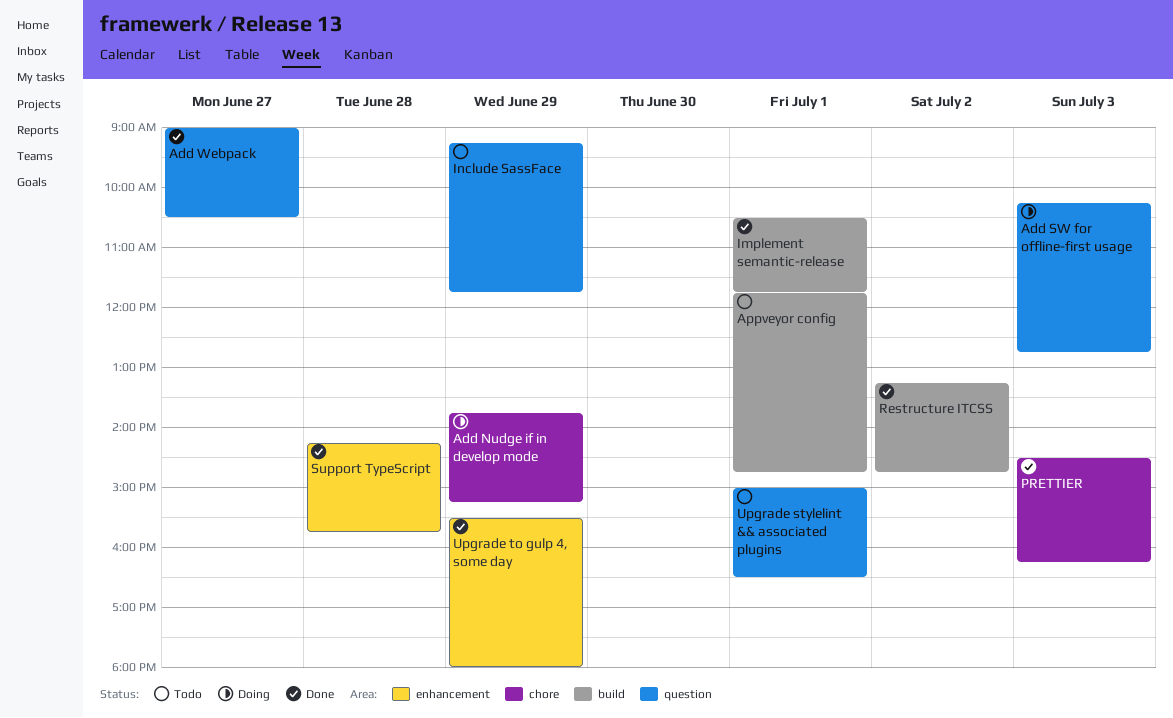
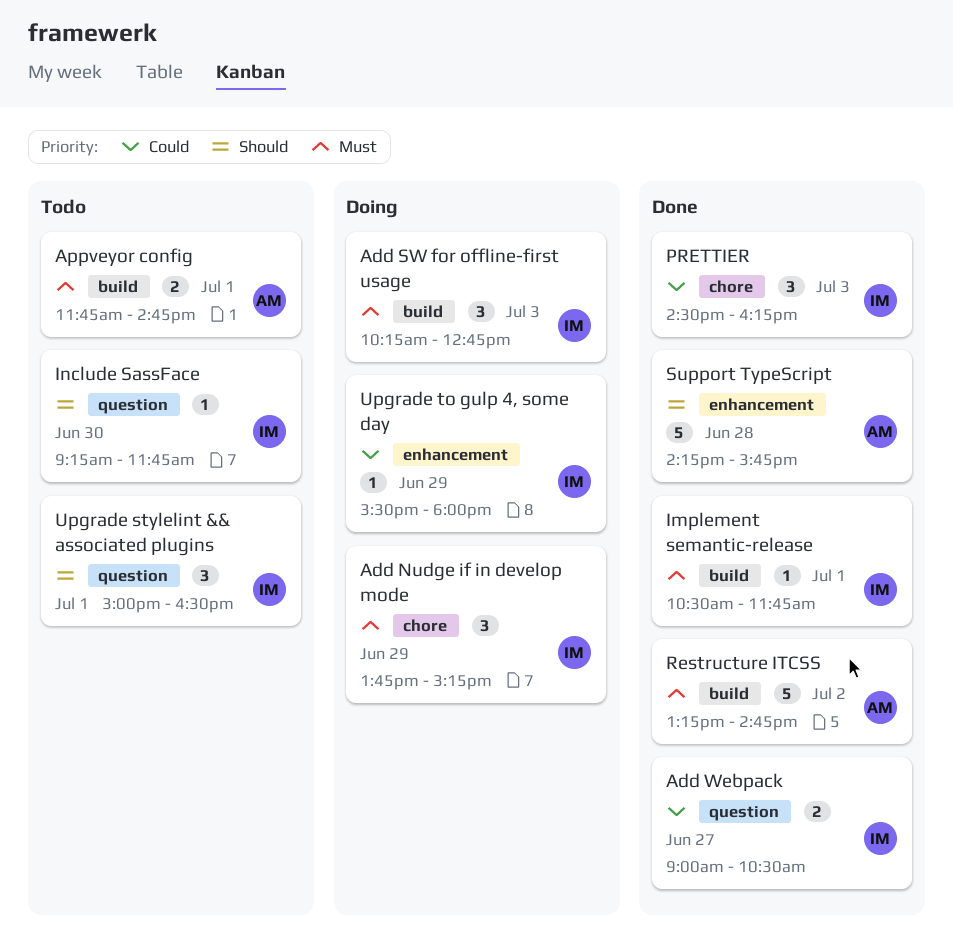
Add SW for offline-first usage, label: question -> build
Include SassFace, day: Jun 29 -> Jun 30
Upgrade to gulp 4, some day, status: Done -> Doing

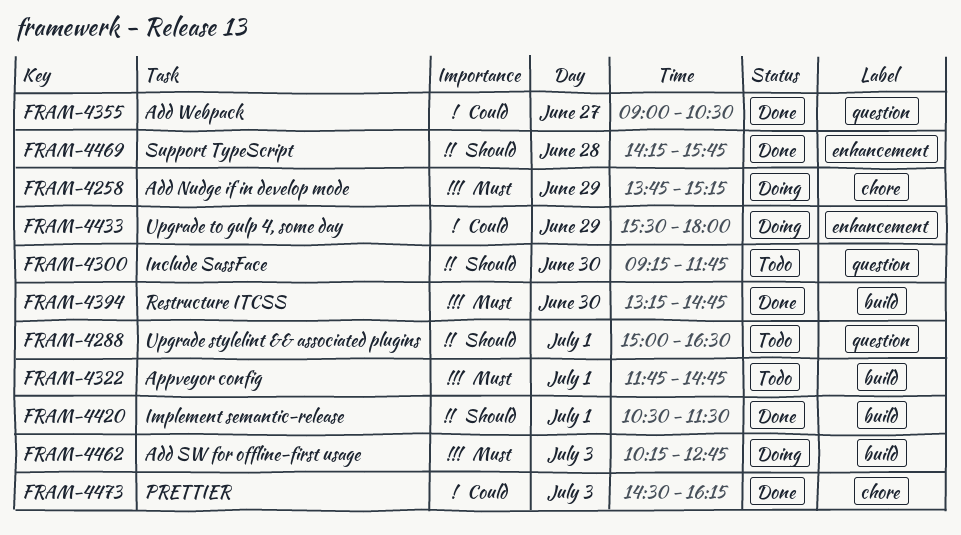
Implement semantic-release, priority: Must -> Should
Implement semantic-release, ends: 11:45 -> 11:30
Restructure ITCSS, day: Jul 2 -> Jun 30

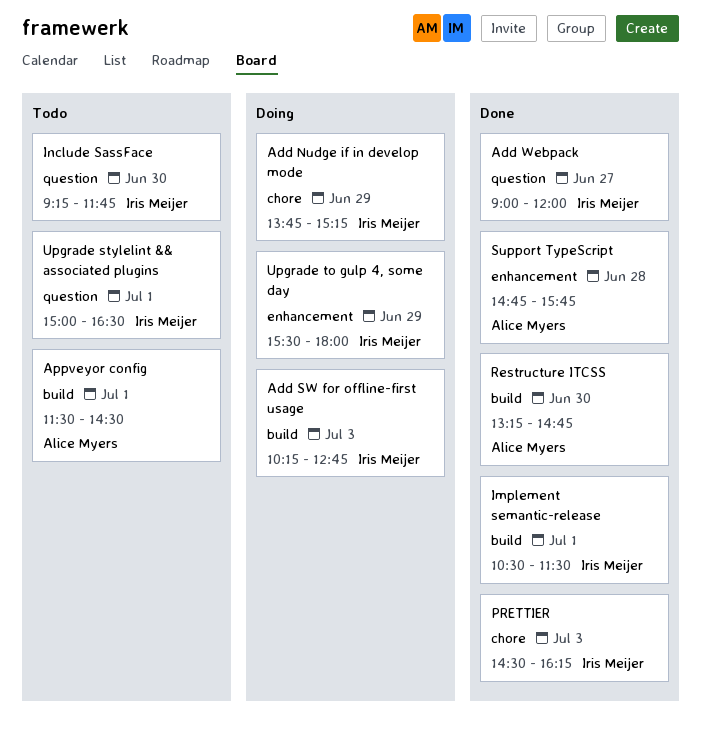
Add Webpack, ends: 10:30 -> 12:00
Appveyor config, begins: 11:45 -> 11:30
Appveyor config, ends: 14:45 -> 14:30
Support TypeScript, begins: 14:15 -> 14:45

